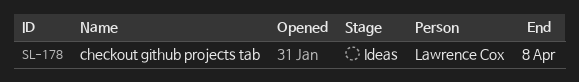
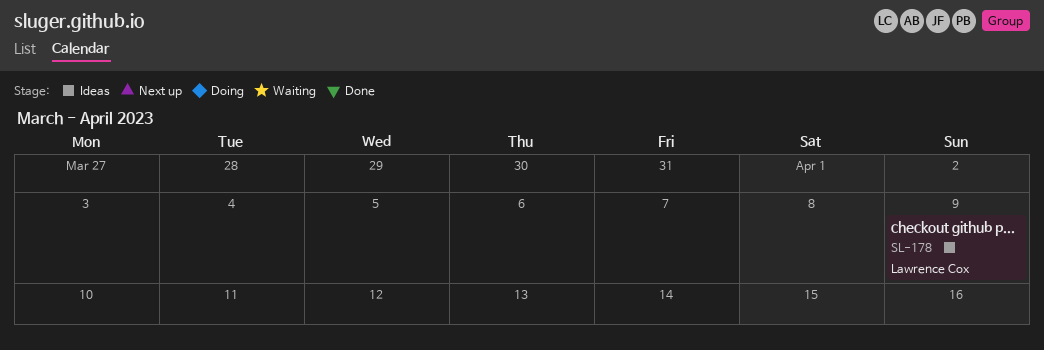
SL-178, due: Apr 8 -> Apr 9

